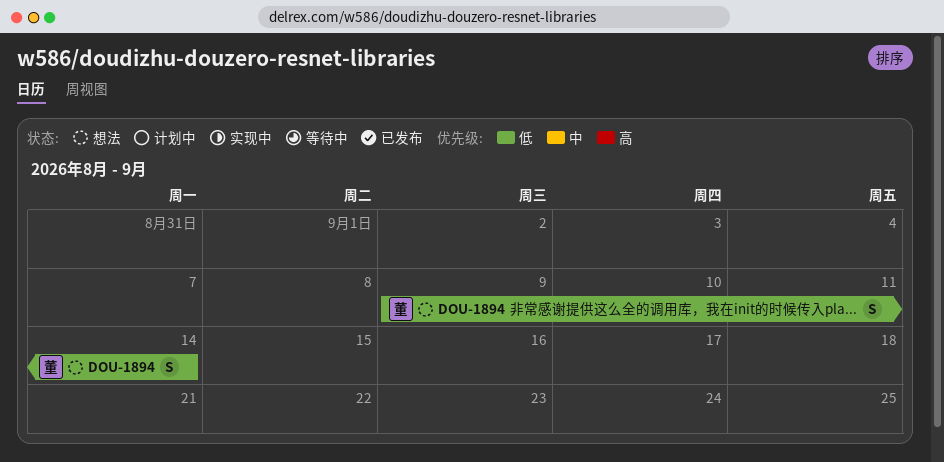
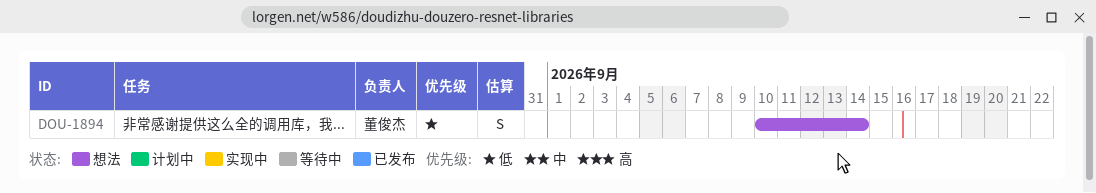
DOU-1894, start: Sep 9 -> Sep 10

